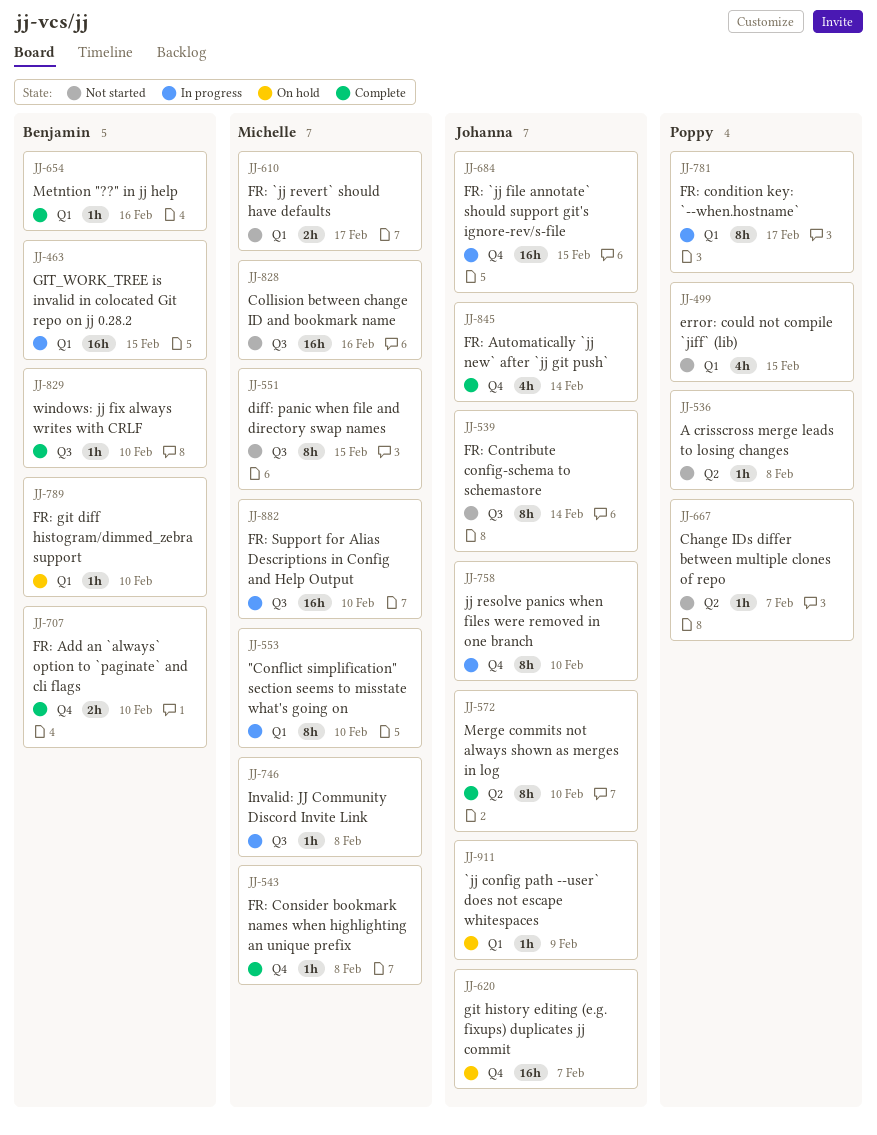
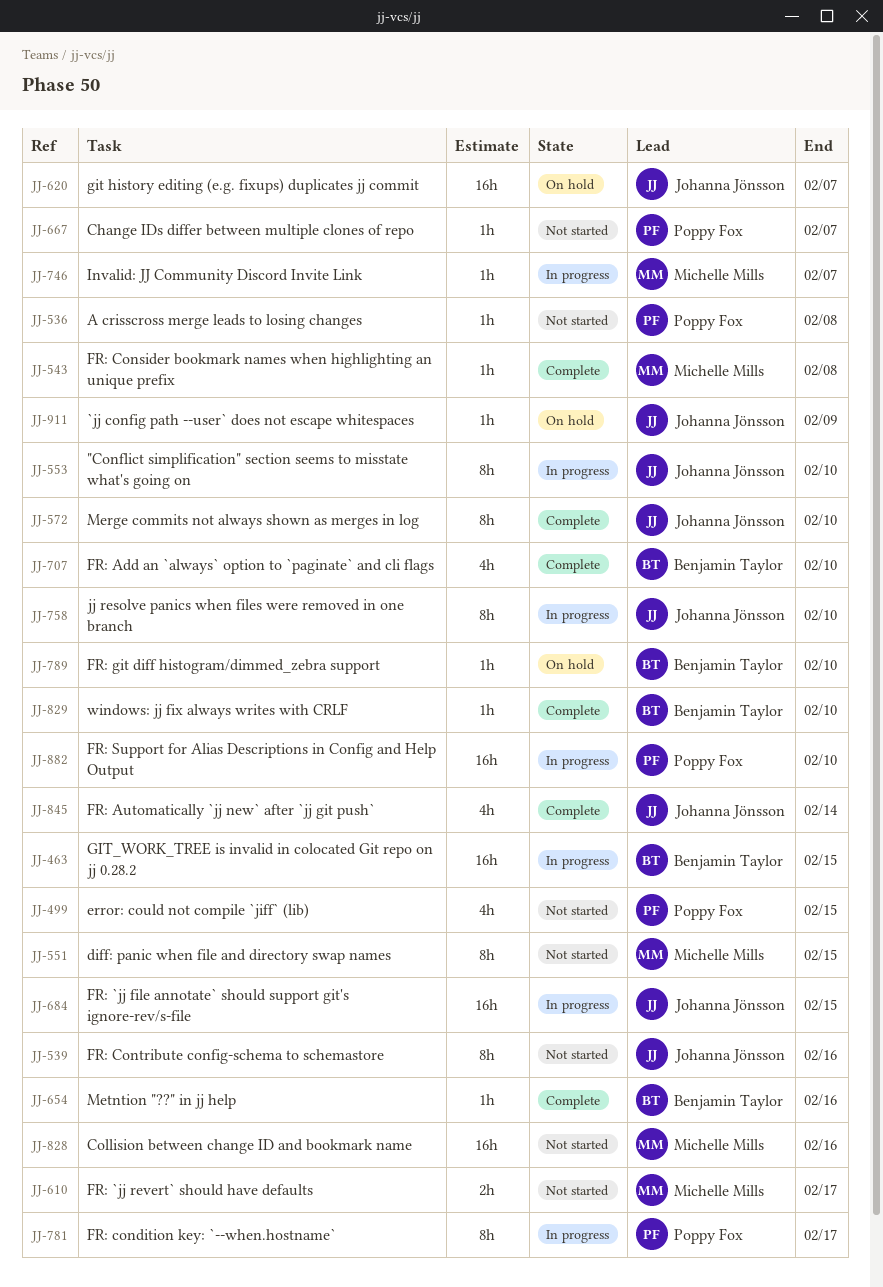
JJ-539, due: Feb 14 -> Feb 16
JJ-553, owner: Michelle Mills -> Johanna Jönsson
JJ-707, estimate: 2h -> 4h
JJ-746, due: Feb 8 -> Feb 7
JJ-882, owner: Michelle Mills -> Poppy Fox

